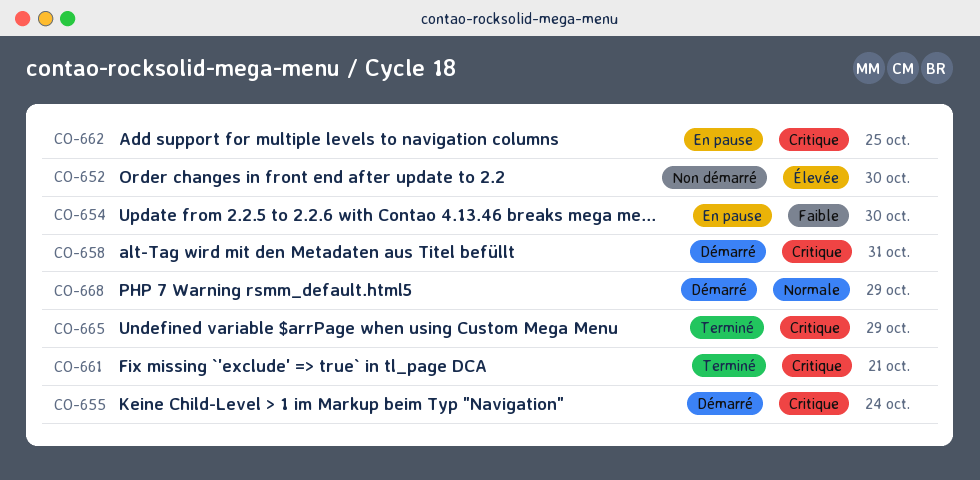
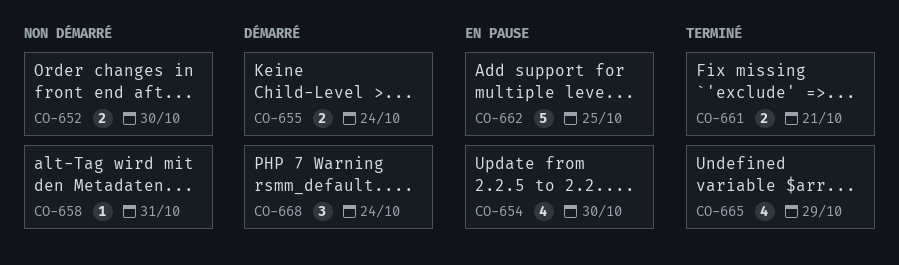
CO-658, status: Démarré -> Non démarré
CO-668, due: Oct 29 -> Oct 24

